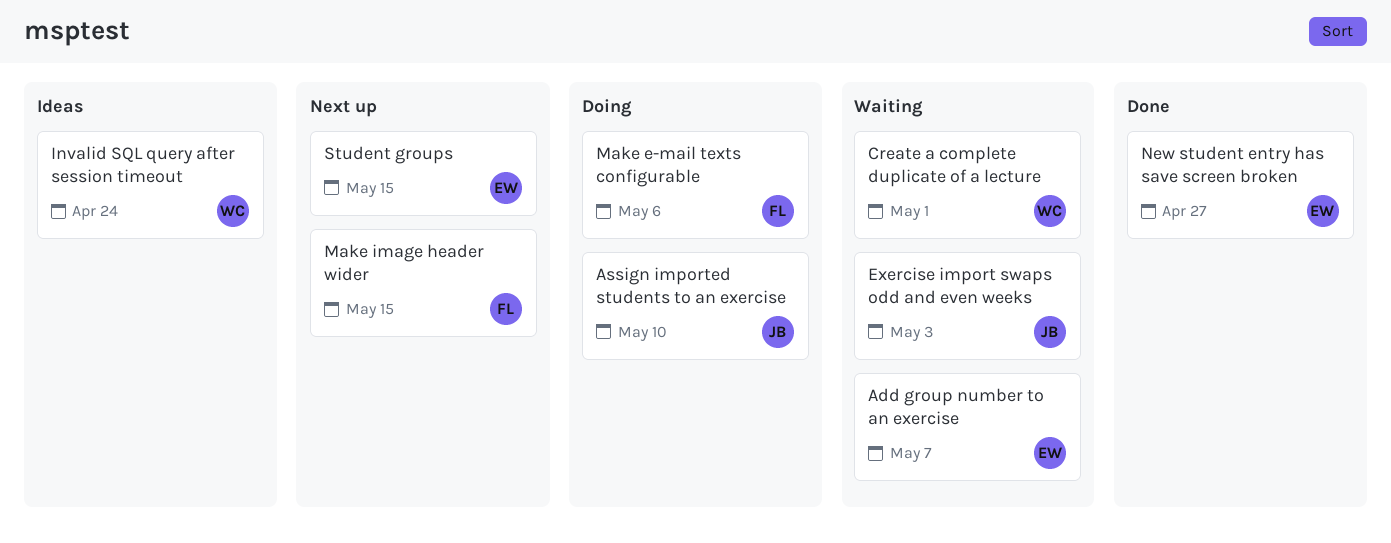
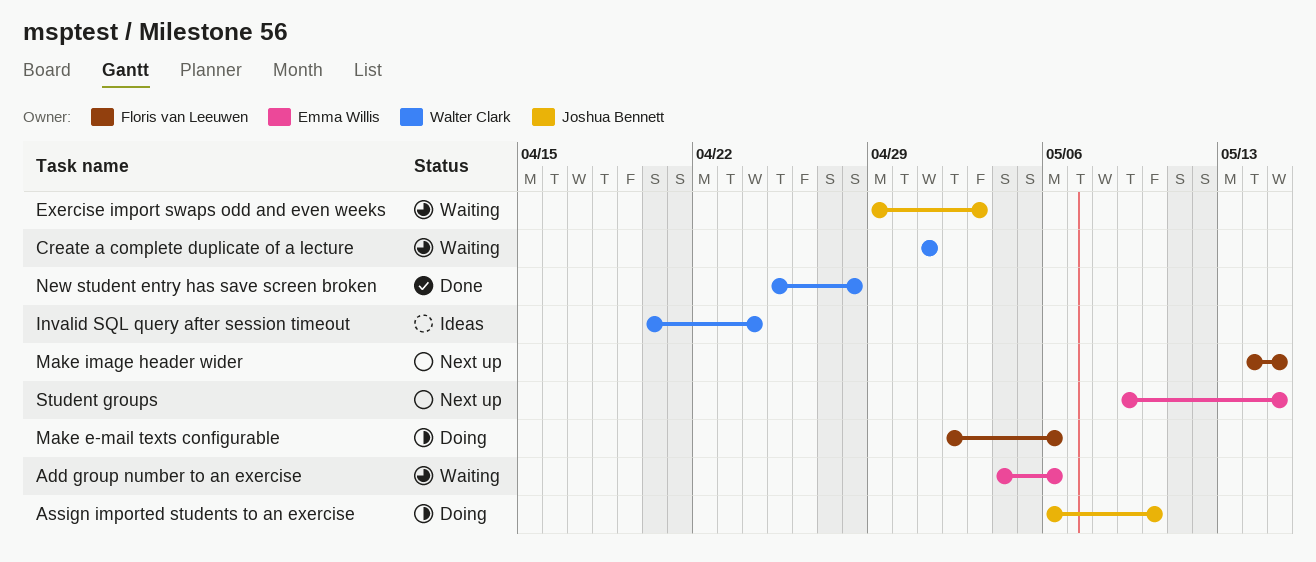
Add group number to an exercise, due: May 7 -> May 6
New student entry has save screen broken, owner: Emma Willis -> Walter Clark
New student entry has save screen broken, due: Apr 27 -> Apr 28

